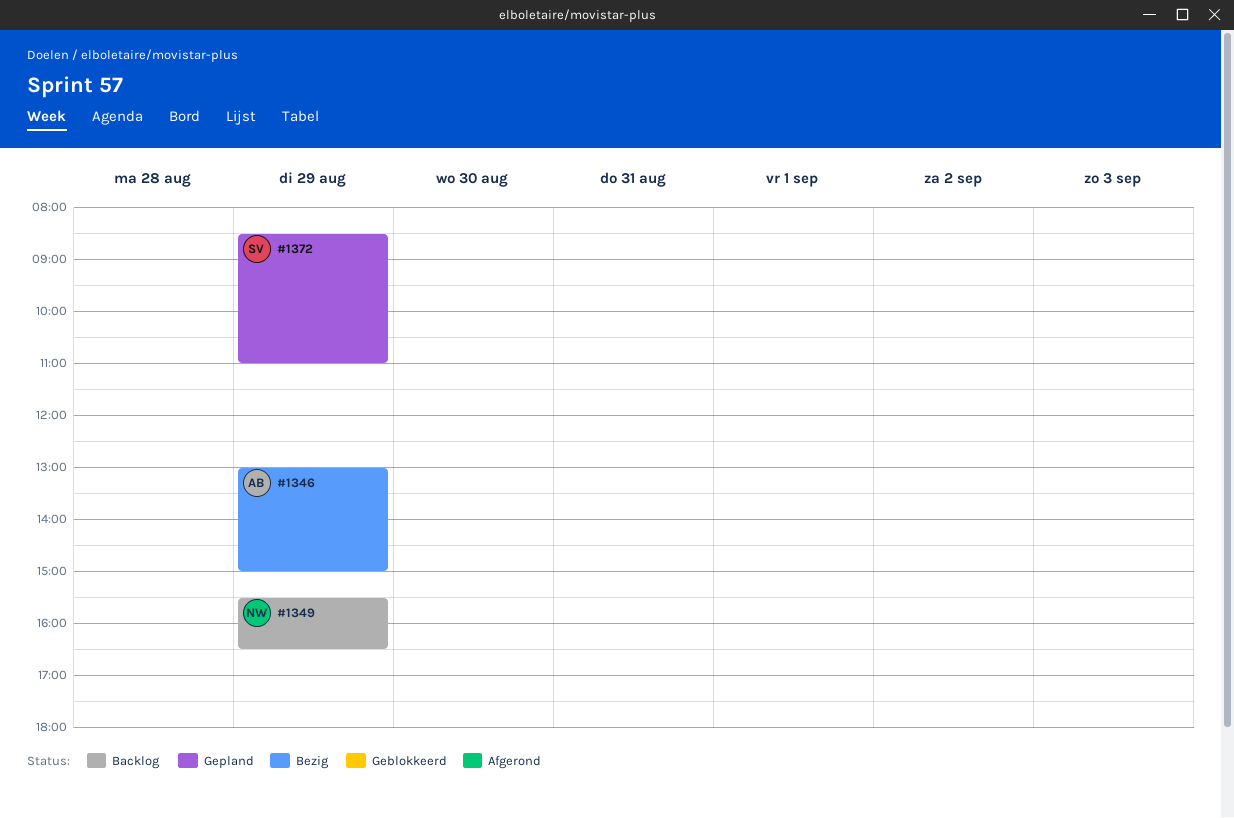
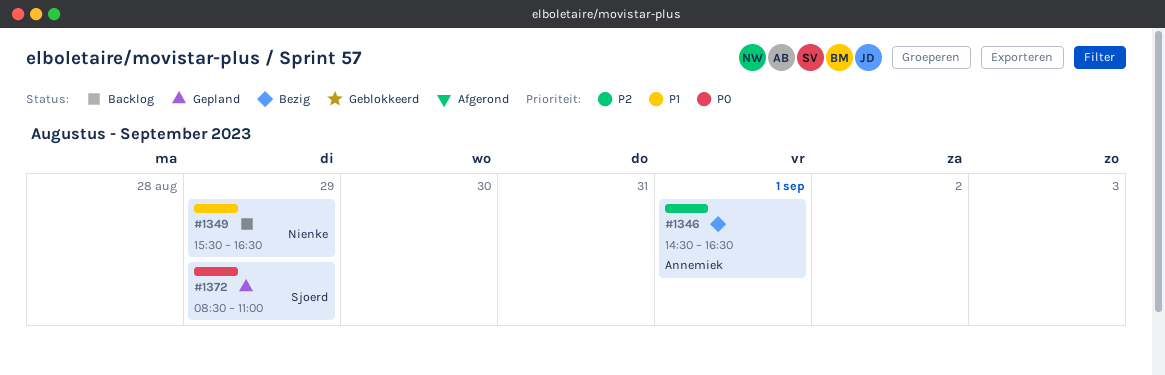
#1346, day: Aug 29 -> Sep 1
#1346, begins: 13:00 -> 14:30
#1346, ends: 15:00 -> 16:30

